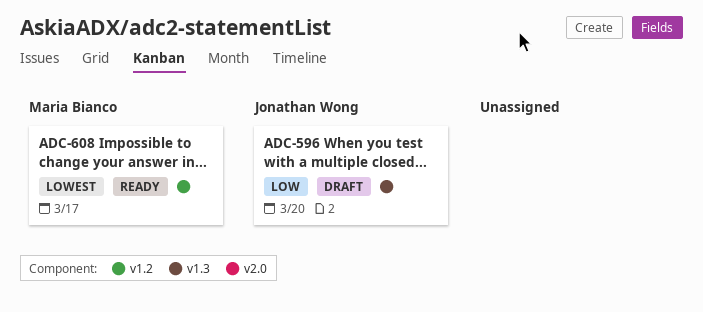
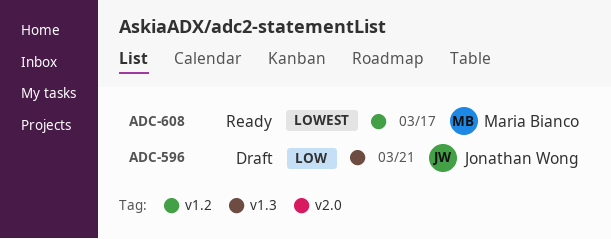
ADC-596, due: Mar 20 -> Mar 21

